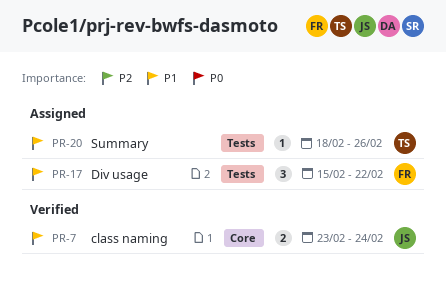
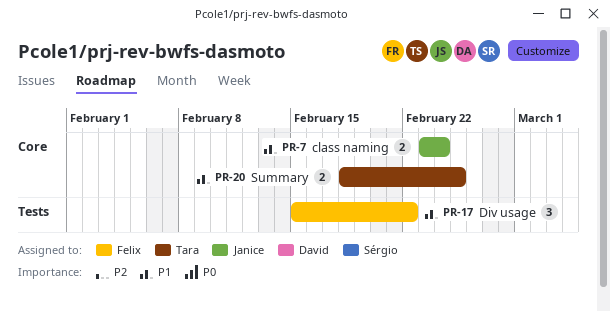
PR-20, label: Tests -> Core
PR-20, estimate: 1 -> 2
PR-20, due: Feb 26 -> Feb 25

